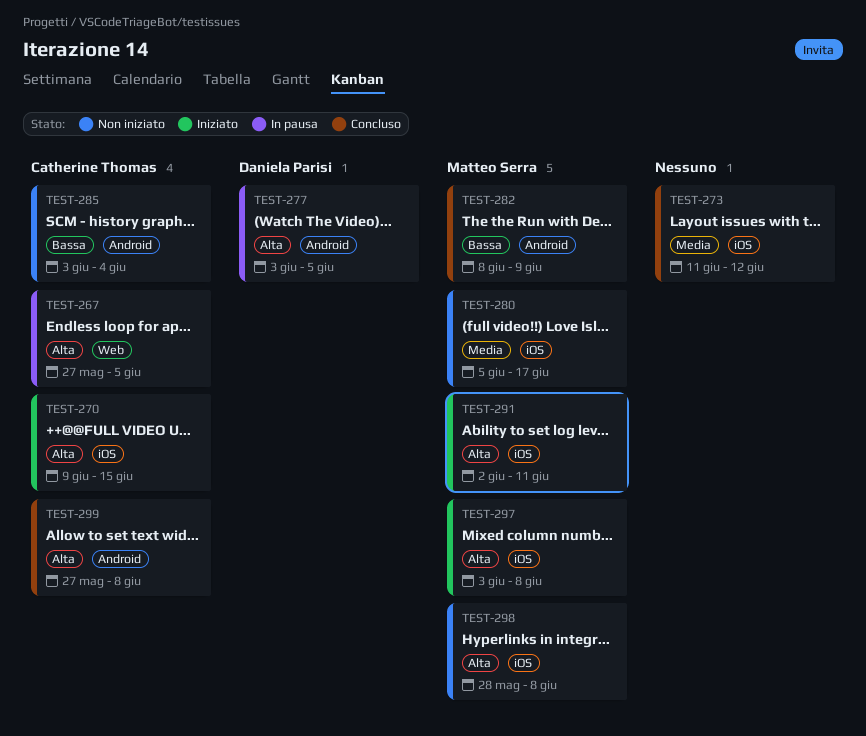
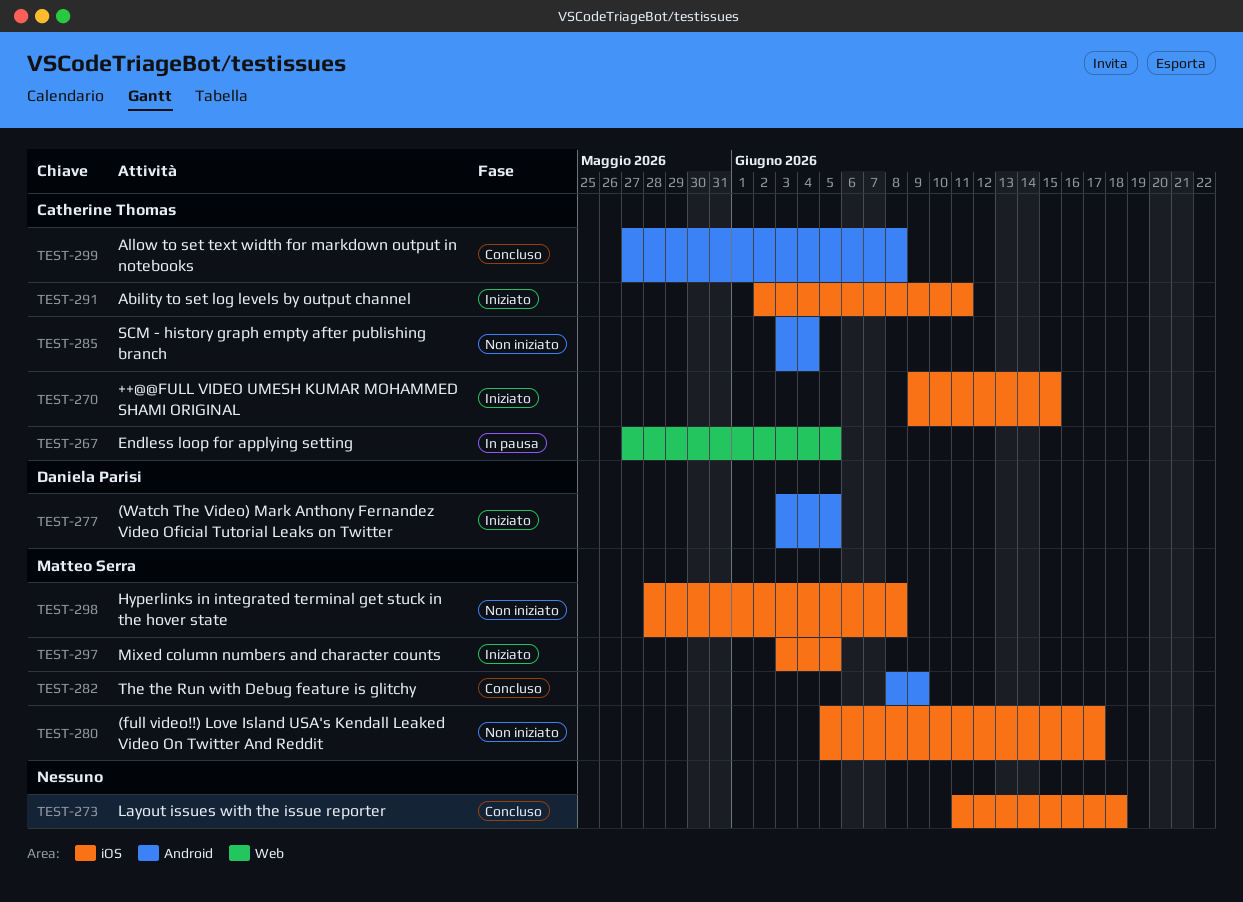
TEST-273, due: Jun 12 -> Jun 18
TEST-277, status: In pausa -> Iniziato
TEST-291, owner: Matteo Serra -> Catherine Thomas
TEST-297, due: Jun 8 -> Jun 5

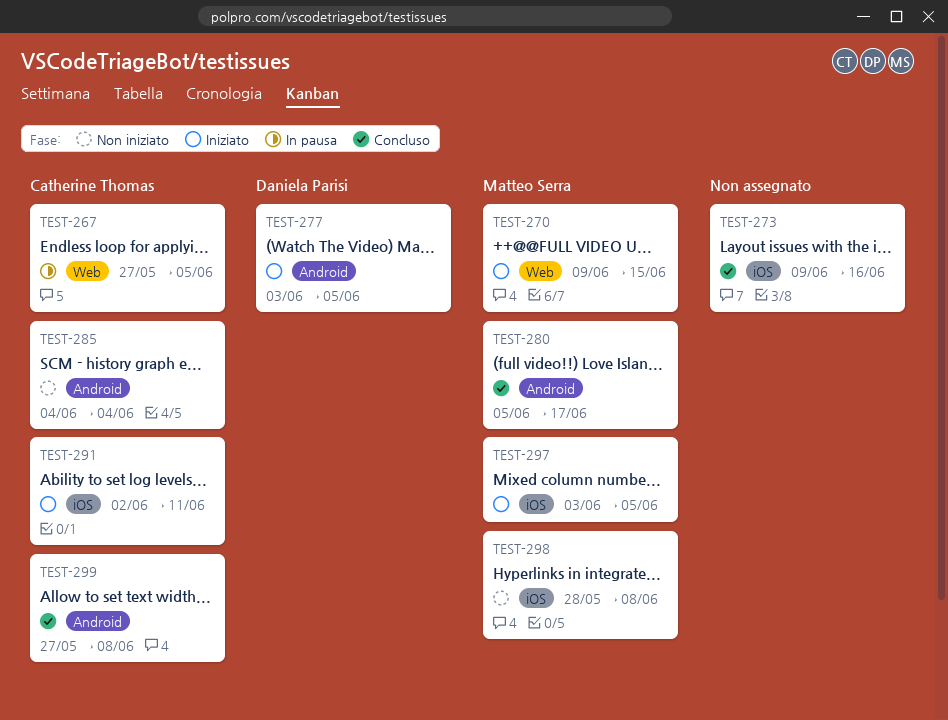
TEST-270, owner: Catherine Thomas -> Matteo Serra
TEST-270, label: iOS -> Web
TEST-273, start: Jun 11 -> Jun 9
TEST-273, due: Jun 18 -> Jun 16
TEST-280, status: Non iniziato -> Concluso
TEST-280, label: iOS -> Android
TEST-282: present -> none
TEST-285, start: Jun 3 -> Jun 4

